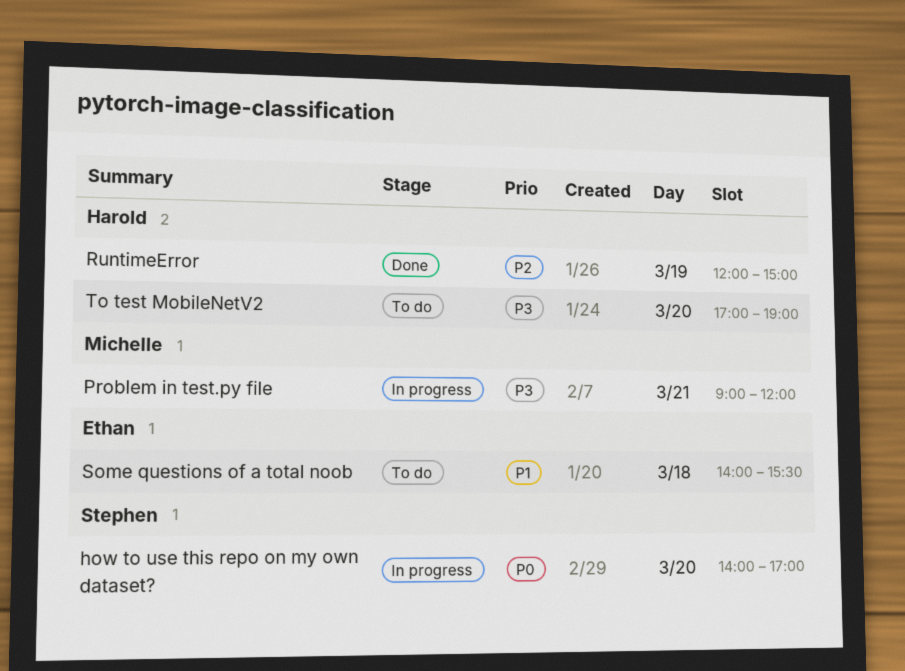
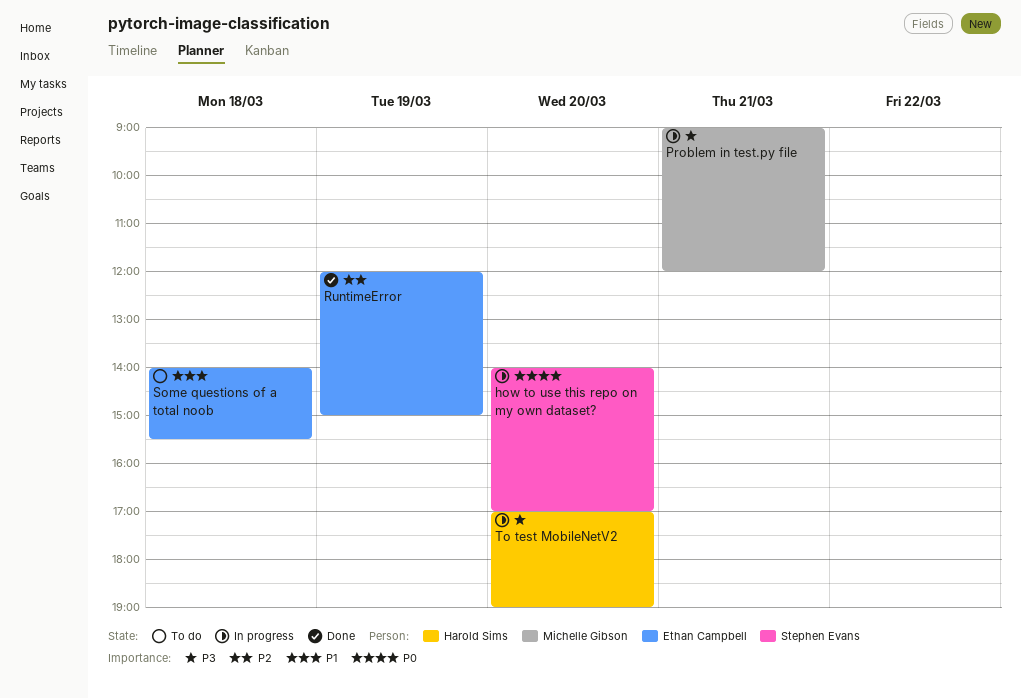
RuntimeError, owner: Harold Sims -> Ethan Campbell
To test MobileNetV2, status: To do -> In progress

